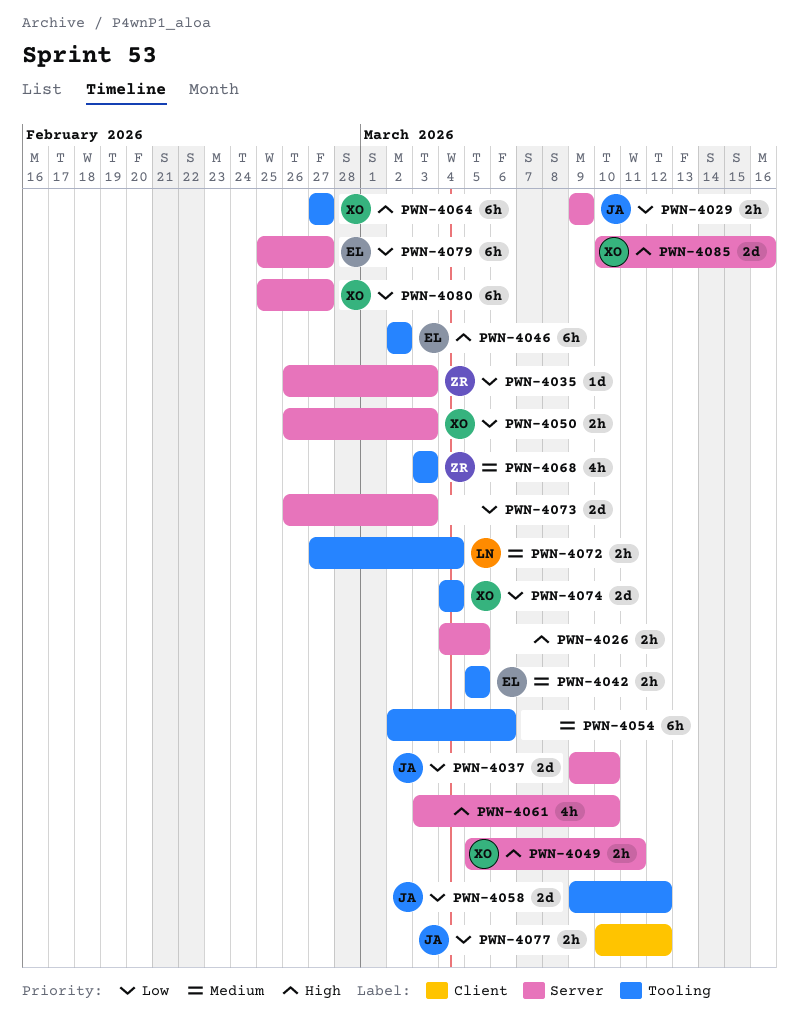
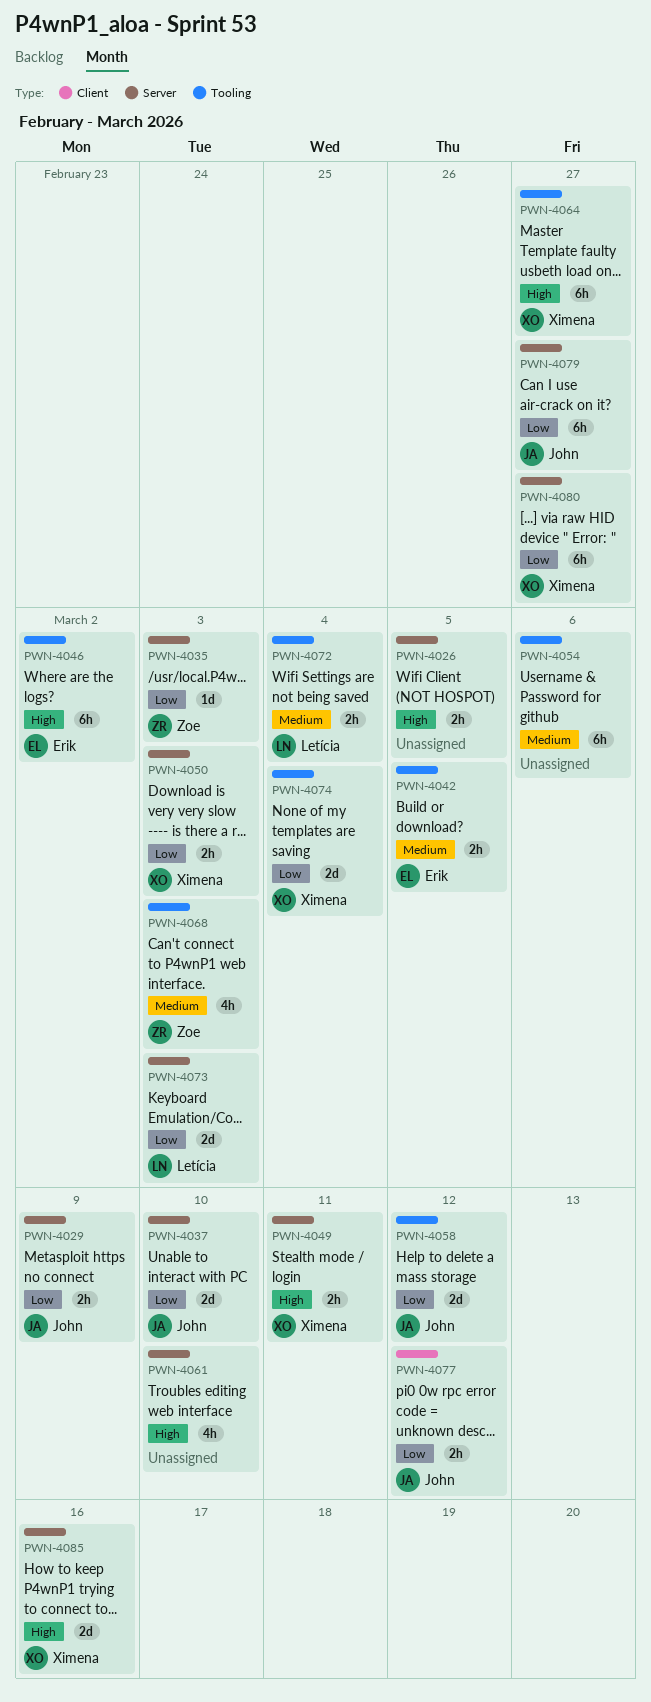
PWN-4073, owner: none -> Letícia
PWN-4079, owner: Erik -> John

